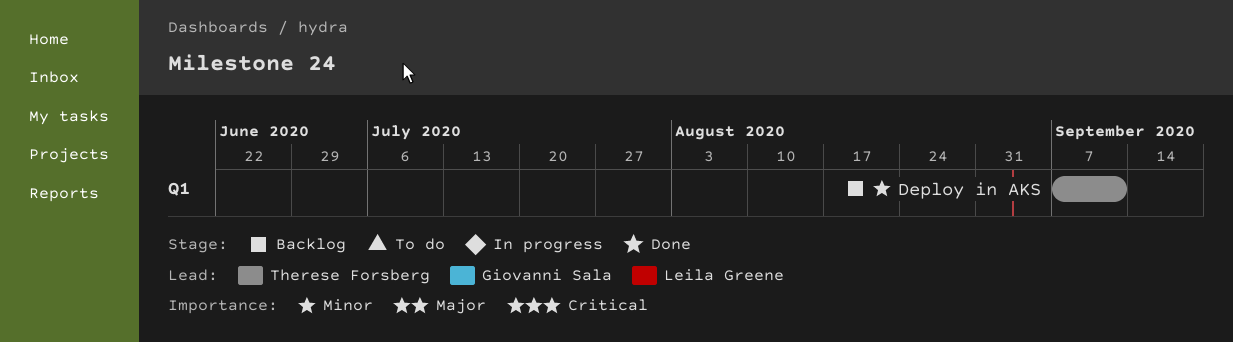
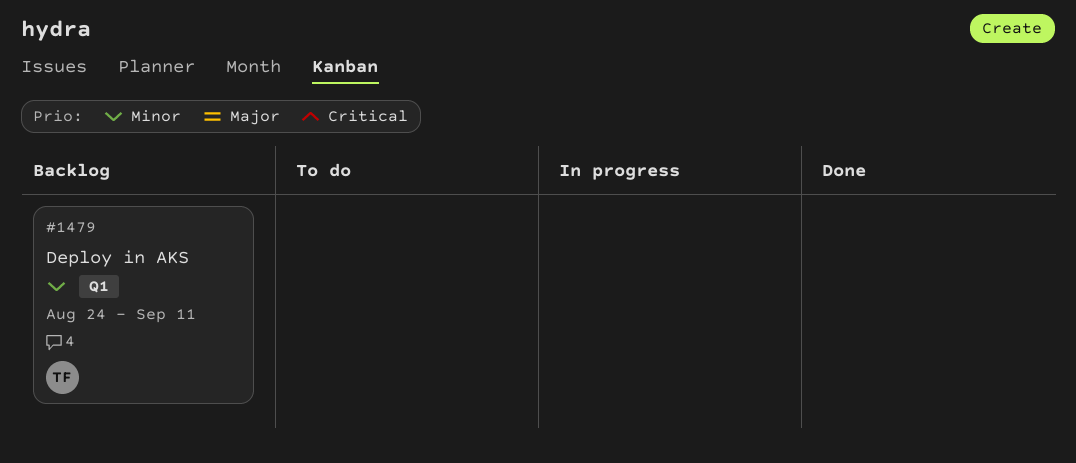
Deploy in AKS, start: Sep 7 -> Aug 24

